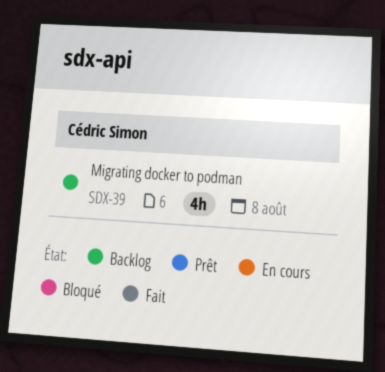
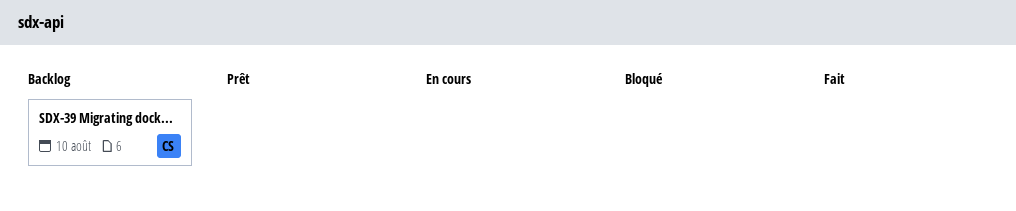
SDX-39, due: Aug 8 -> Aug 10

